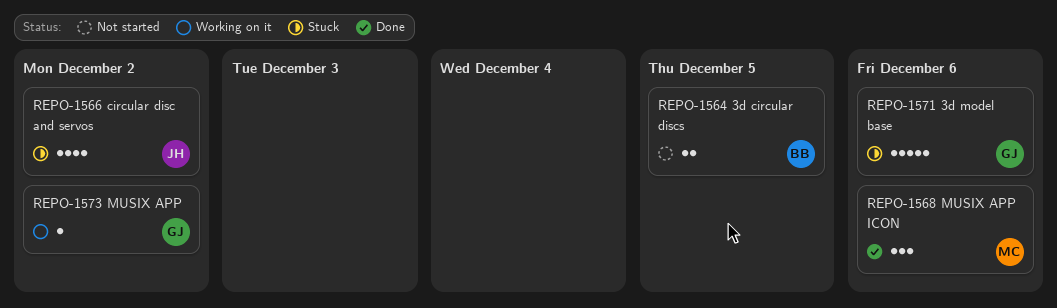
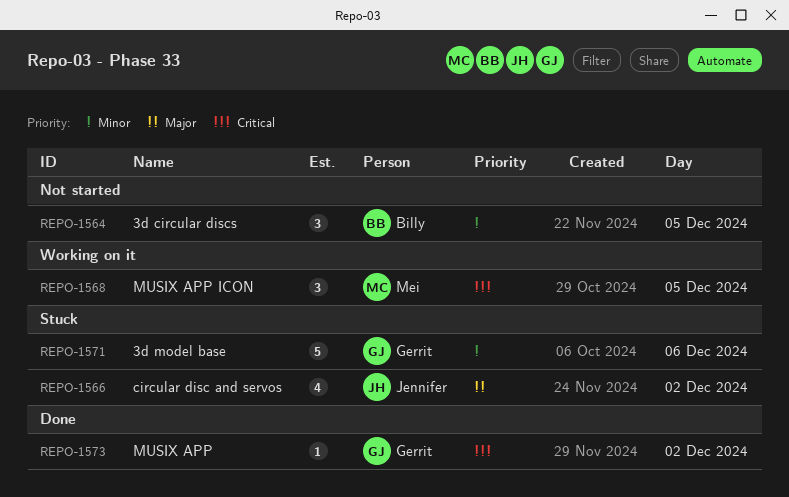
REPO-1564, estimate: 2 -> 3
REPO-1568, status: Done -> Working on it
REPO-1568, day: Dec 6 -> Dec 5
REPO-1573, status: Working on it -> Done

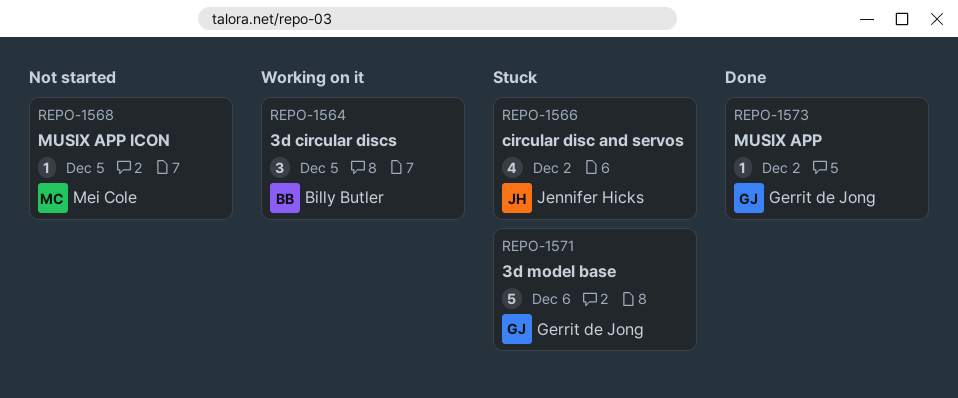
REPO-1564, status: Not started -> Working on it
REPO-1568, status: Working on it -> Not started
REPO-1568, estimate: 3 -> 1

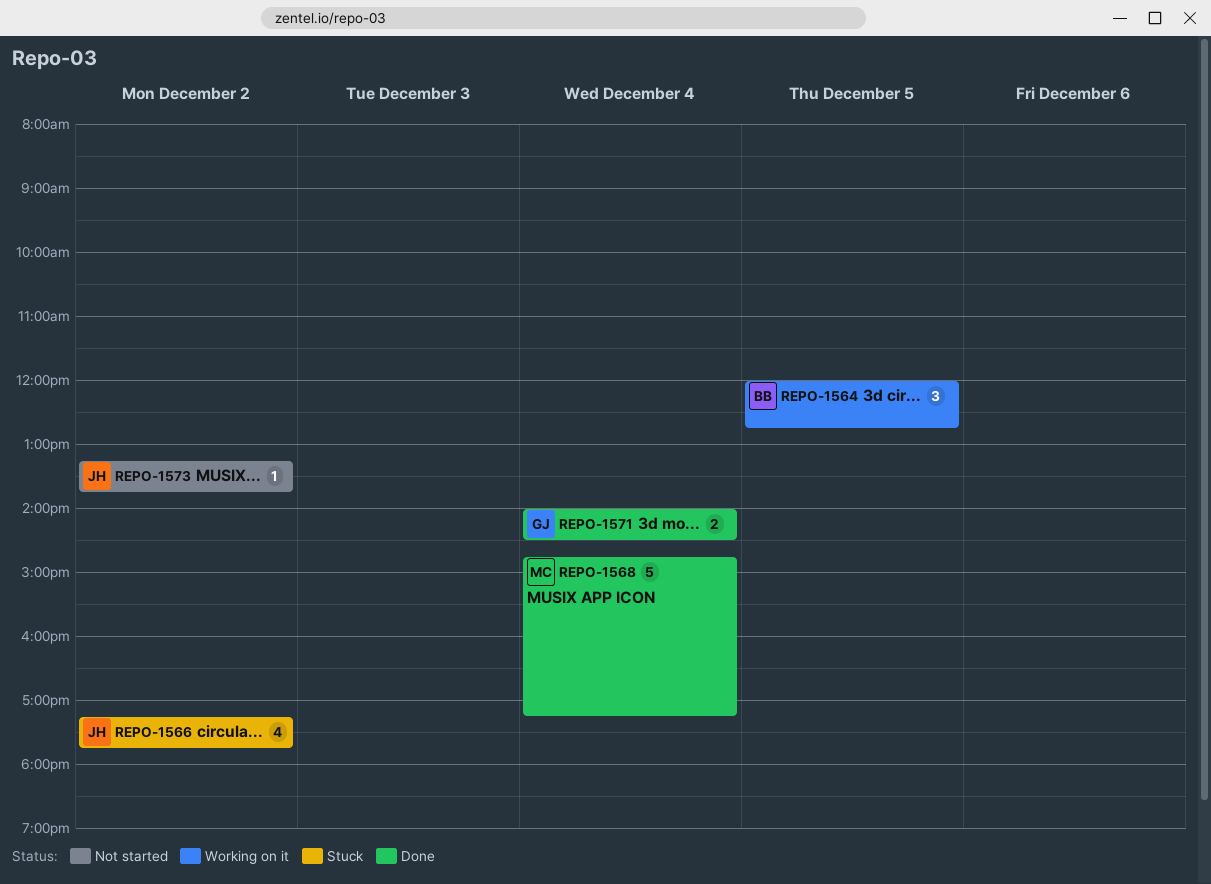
REPO-1568, status: Not started -> Done
REPO-1568, estimate: 1 -> 5
REPO-1568, day: Dec 5 -> Dec 4
REPO-1571, status: Stuck -> Done
REPO-1571, estimate: 5 -> 2
REPO-1571, day: Dec 6 -> Dec 4
REPO-1573, status: Done -> Not started
REPO-1573, owner: Gerrit de Jong -> Jennifer Hicks

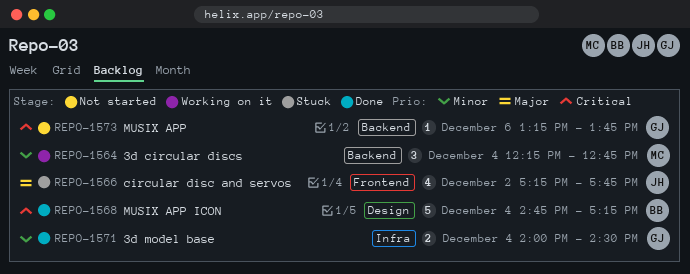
REPO-1564, owner: BB -> MC
REPO-1564, day: Dec 5 -> Dec 4
REPO-1564, begins: 12:00 -> 12:15
REPO-1568, owner: MC -> BB
REPO-1573, owner: JH -> GJ
REPO-1573, day: Dec 2 -> Dec 6

